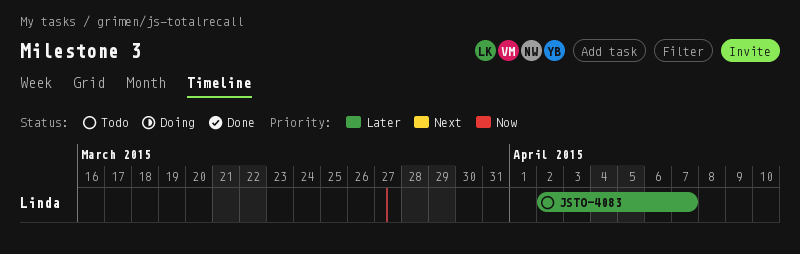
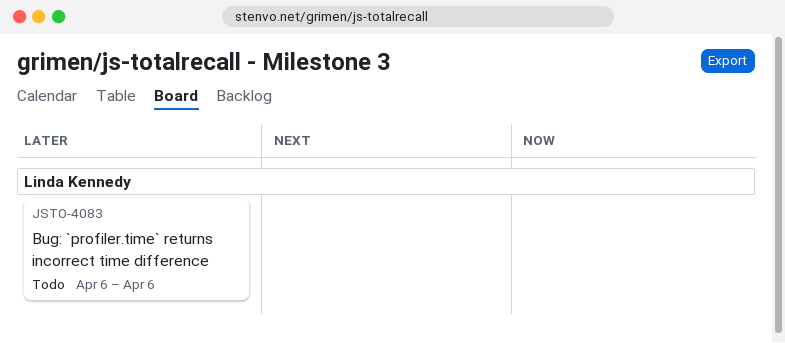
JSTO-4083, start: Apr 2 -> Apr 6
JSTO-4083, due: Apr 7 -> Apr 6

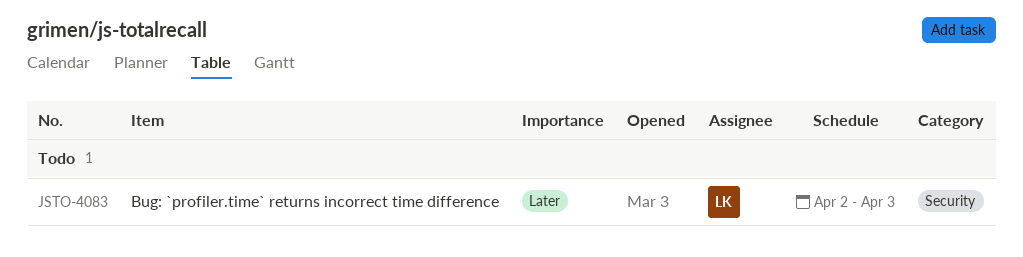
JSTO-4083, start: Apr 6 -> Apr 2
JSTO-4083, due: Apr 6 -> Apr 3

